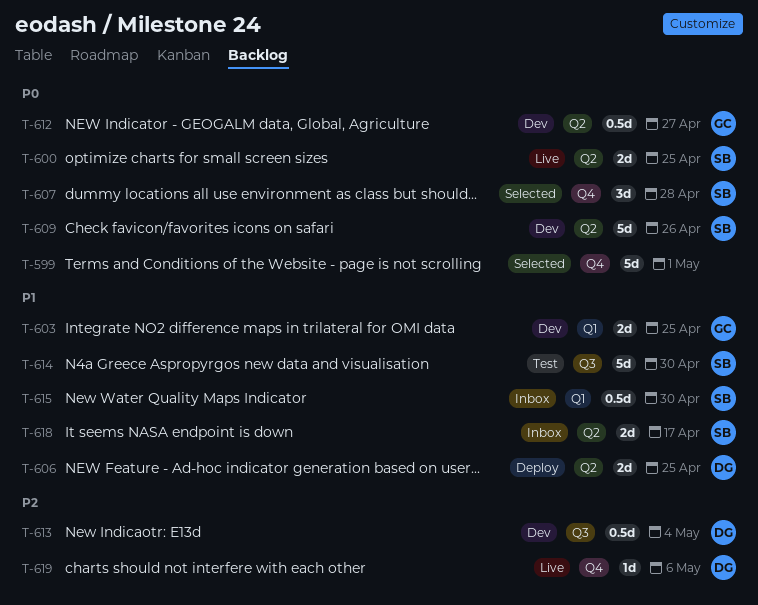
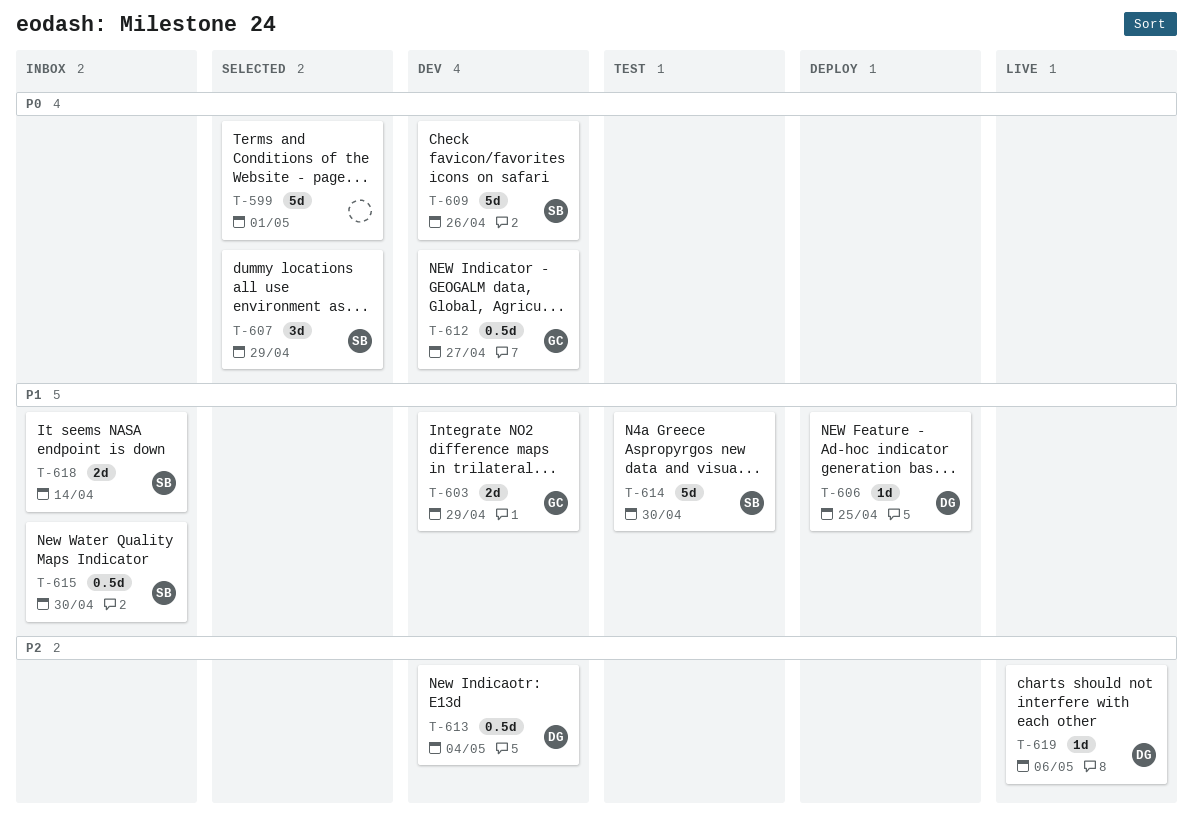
T-600: present -> none
T-603, due: Apr 25 -> Apr 29
T-606, estimate: 2d -> 1d
T-607, due: Apr 28 -> Apr 29
T-618, due: Apr 17 -> Apr 14

